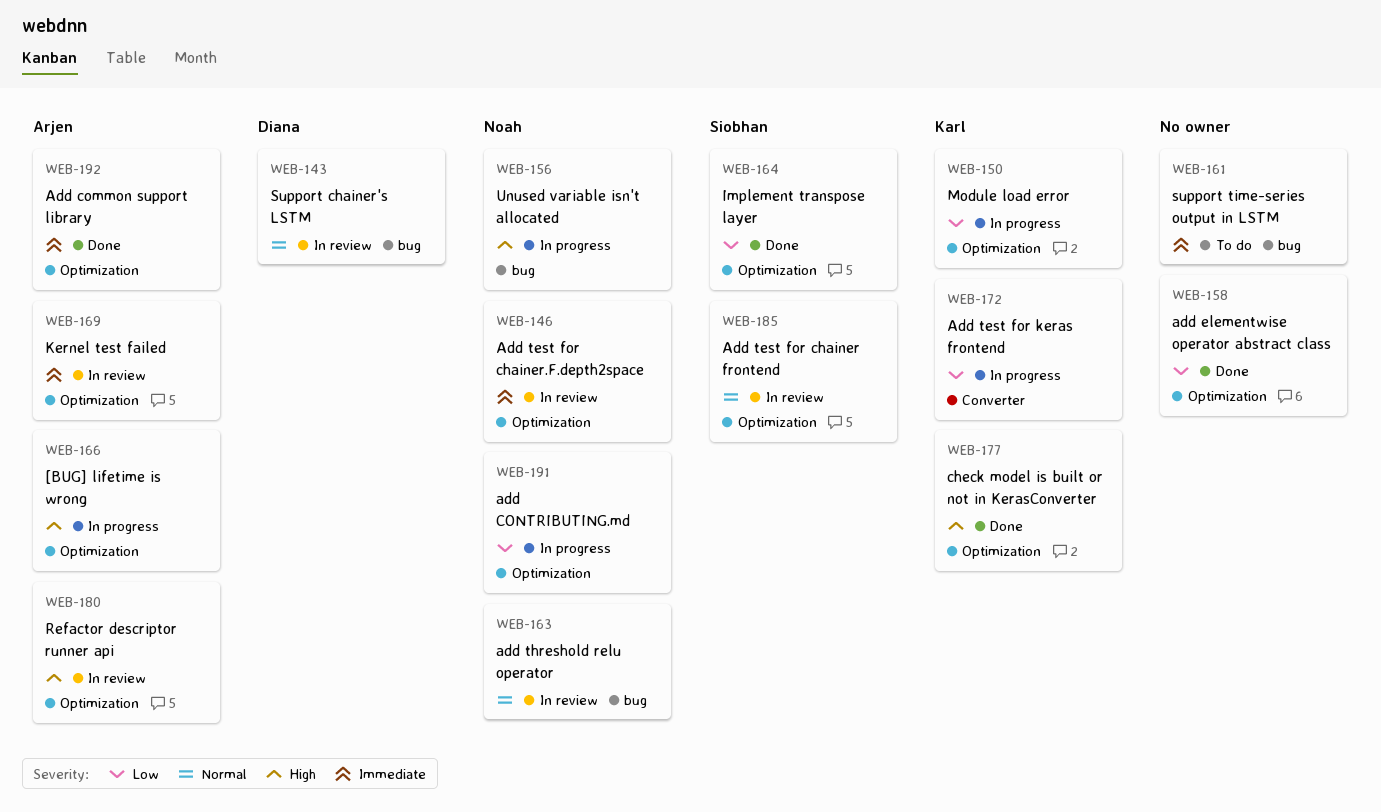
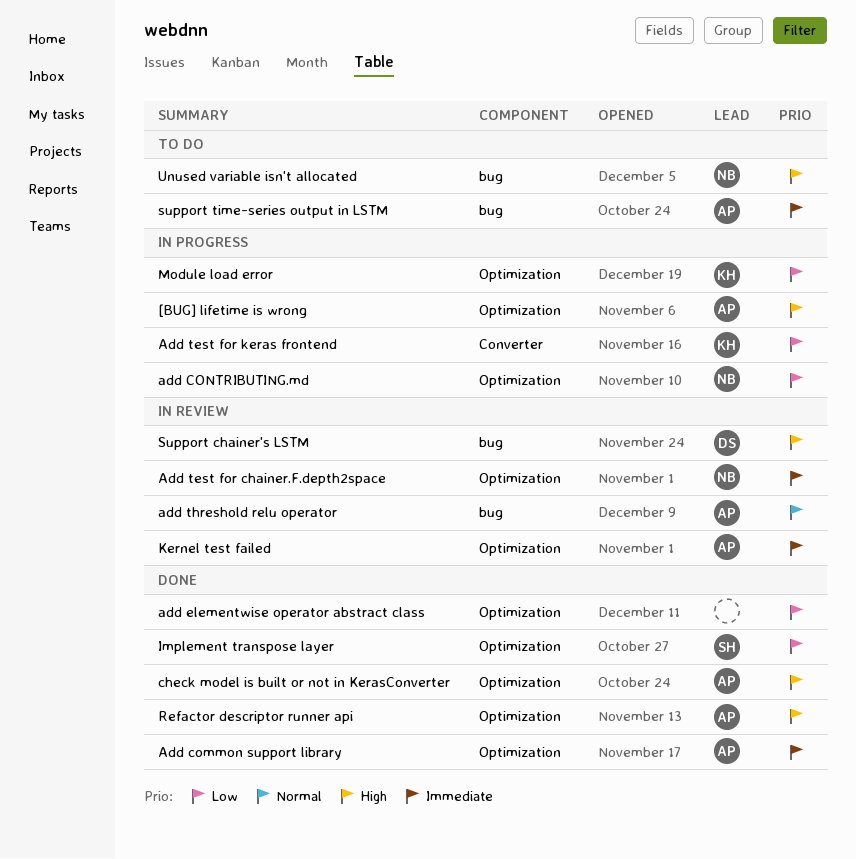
Add test for chainer frontend: present -> none
add threshold relu operator, owner: Noah -> Arjen
check model is built or not in KerasConverter, owner: Karl -> Arjen
Refactor descriptor runner api, status: In review -> Done
Support chainer's LSTM, priority: Normal -> High
support time-series output in LSTM, owner: none -> Arjen
Unused variable isn't allocated, status: In progress -> To do

